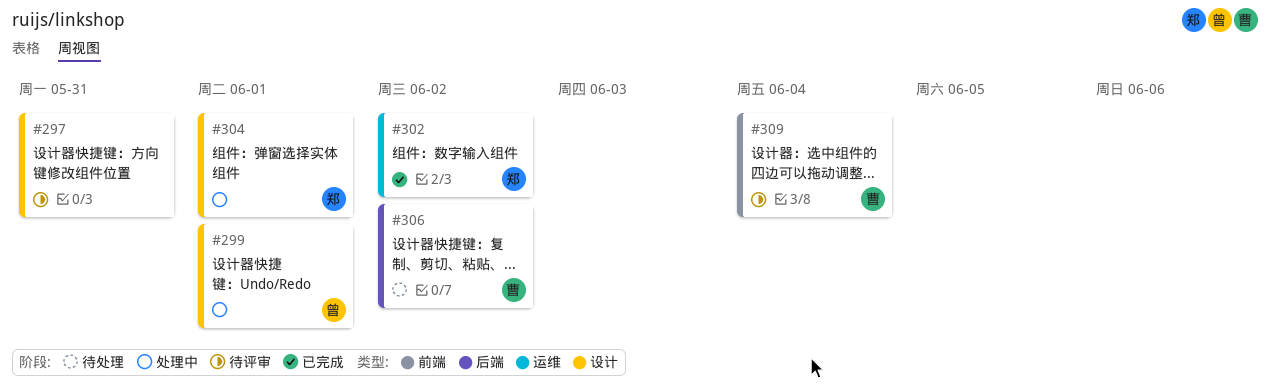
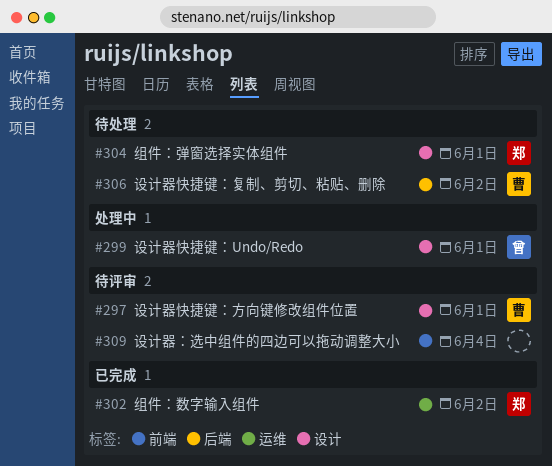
#297, owner: none -> 曹
#297, due: May 31 -> Jun 1
#304, status: 处理中 -> 待处理
#309, owner: 曹 -> none

